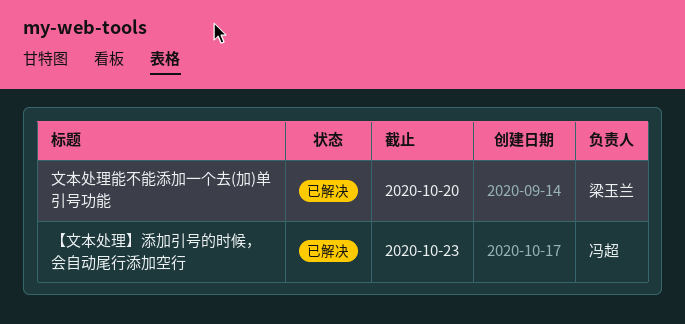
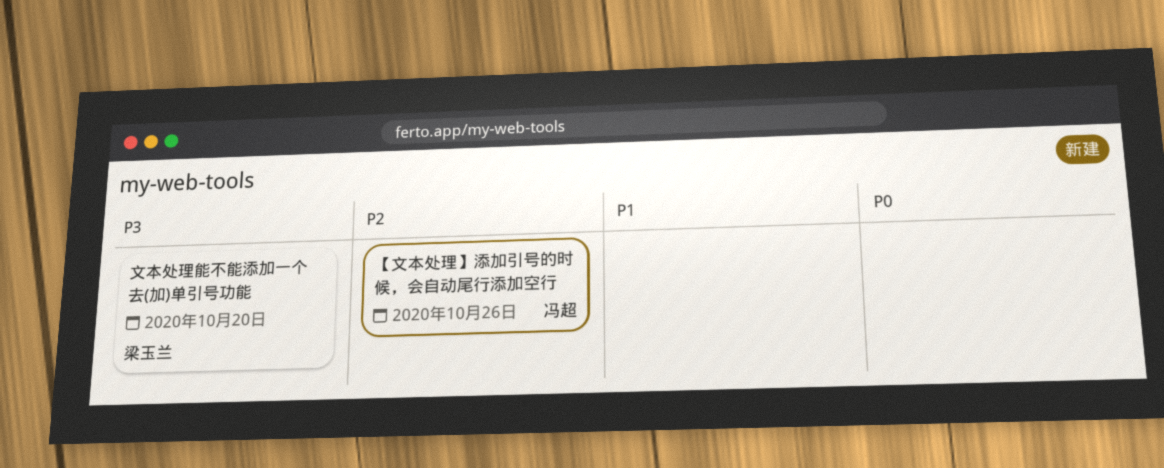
【文本处理】添加引号的时候，会自动尾行添加空行, due: Oct 23 -> Oct 26

